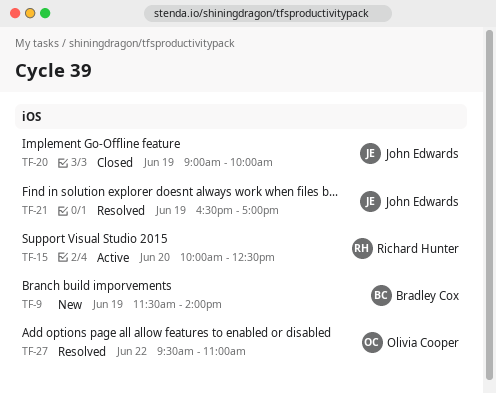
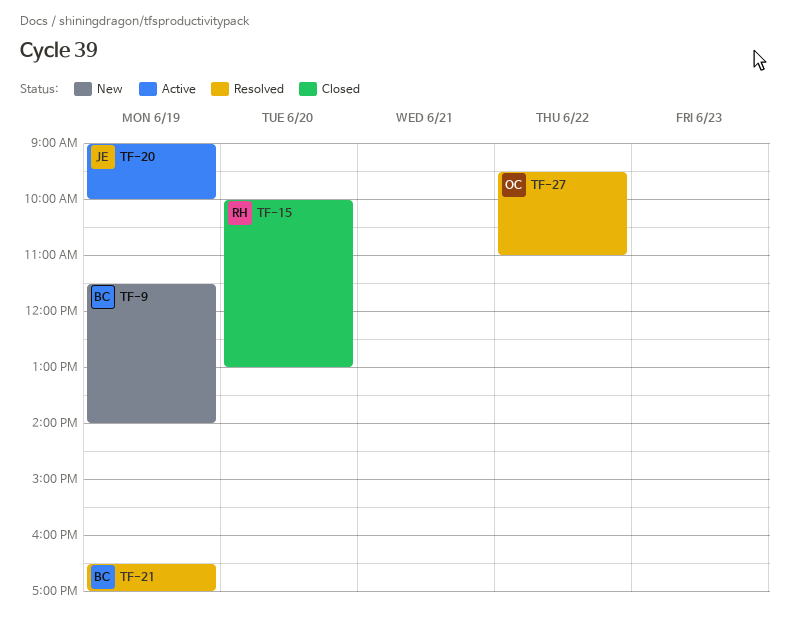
TF-15, status: Active -> Closed
TF-15, ends: 12:30 -> 13:00
TF-20, status: Closed -> Active
TF-21, owner: John Edwards -> Bradley Cox

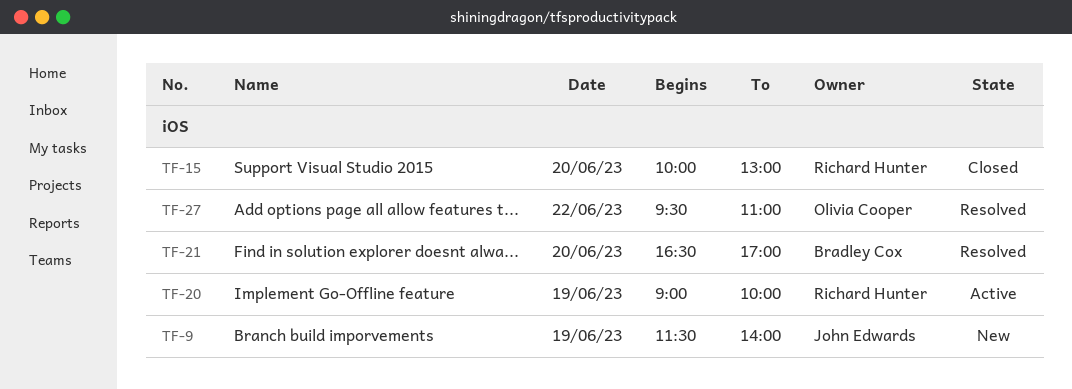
TF-9, owner: Bradley Cox -> John Edwards
TF-20, owner: John Edwards -> Richard Hunter
TF-21, day: Jun 19 -> Jun 20

